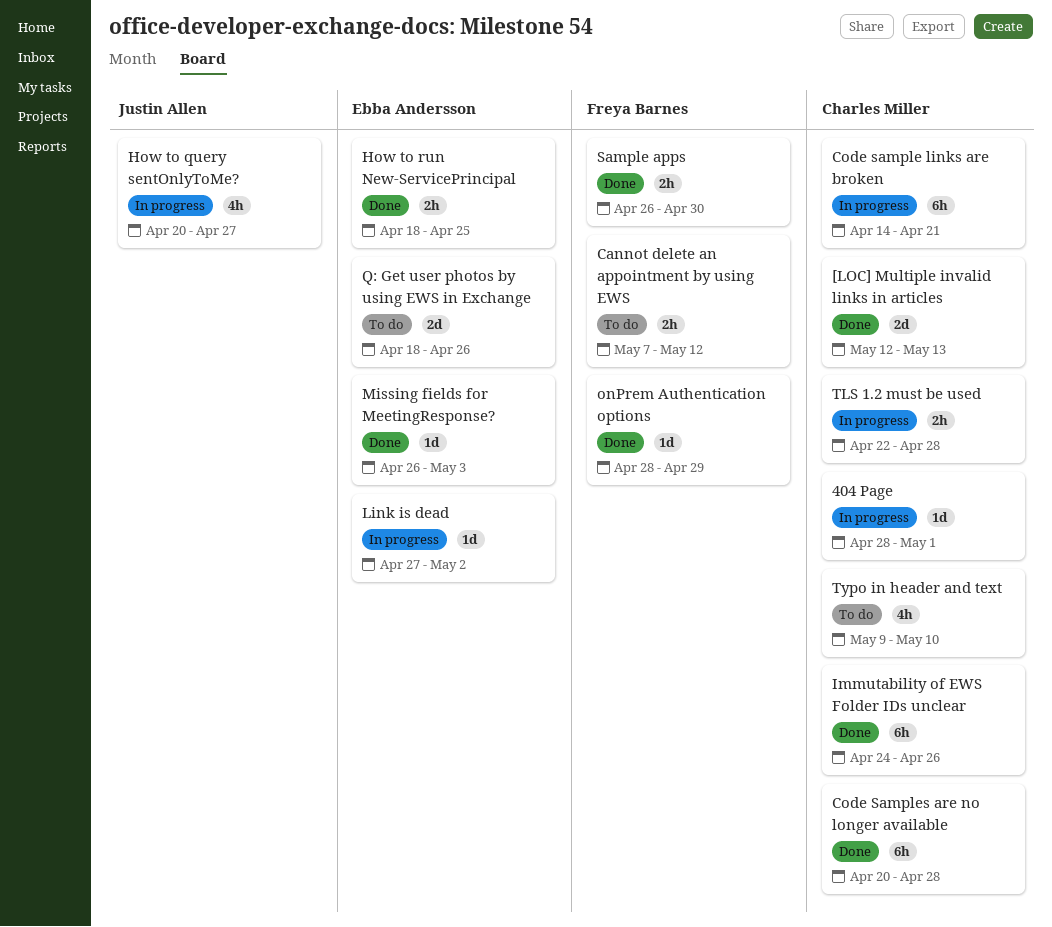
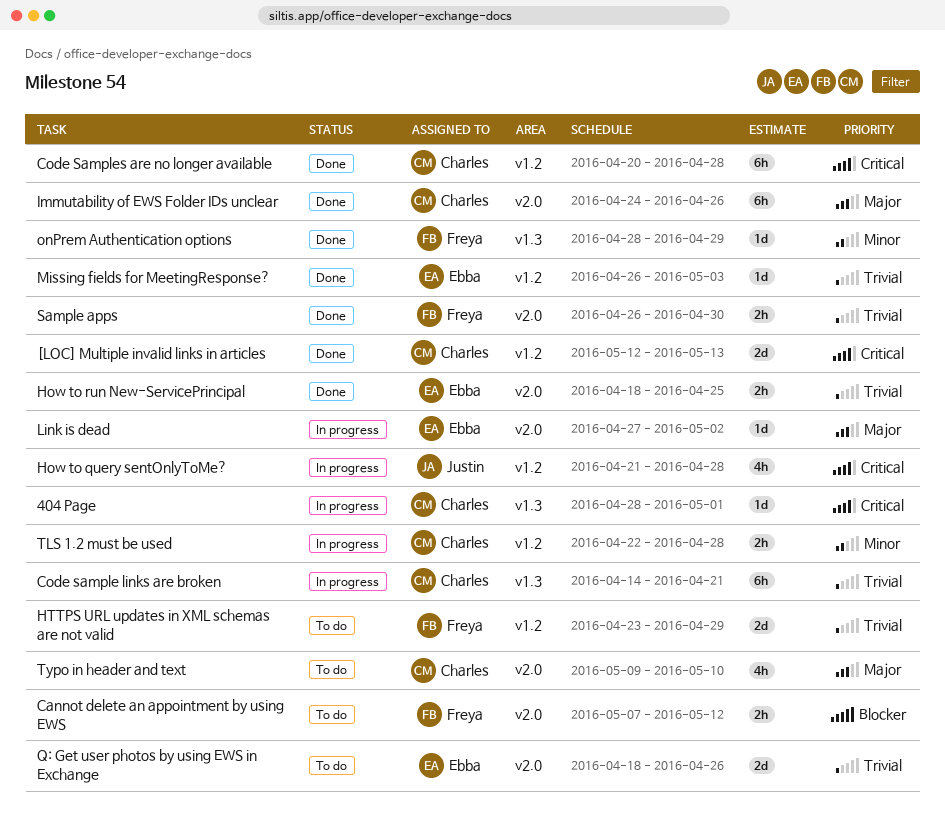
How to query sentOnlyToMe?, start: Apr 20 -> Apr 21
How to query sentOnlyToMe?, due: Apr 27 -> Apr 28
HTTPS URL updates in XML schemas are not valid: none -> present

